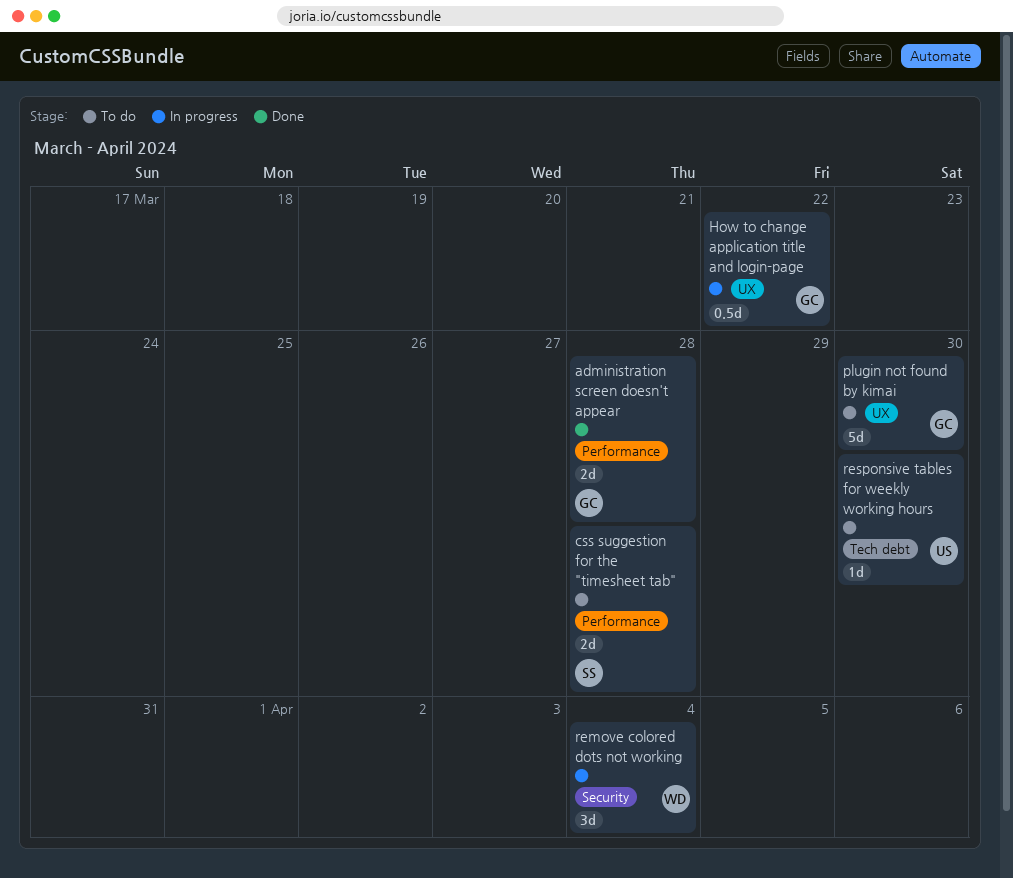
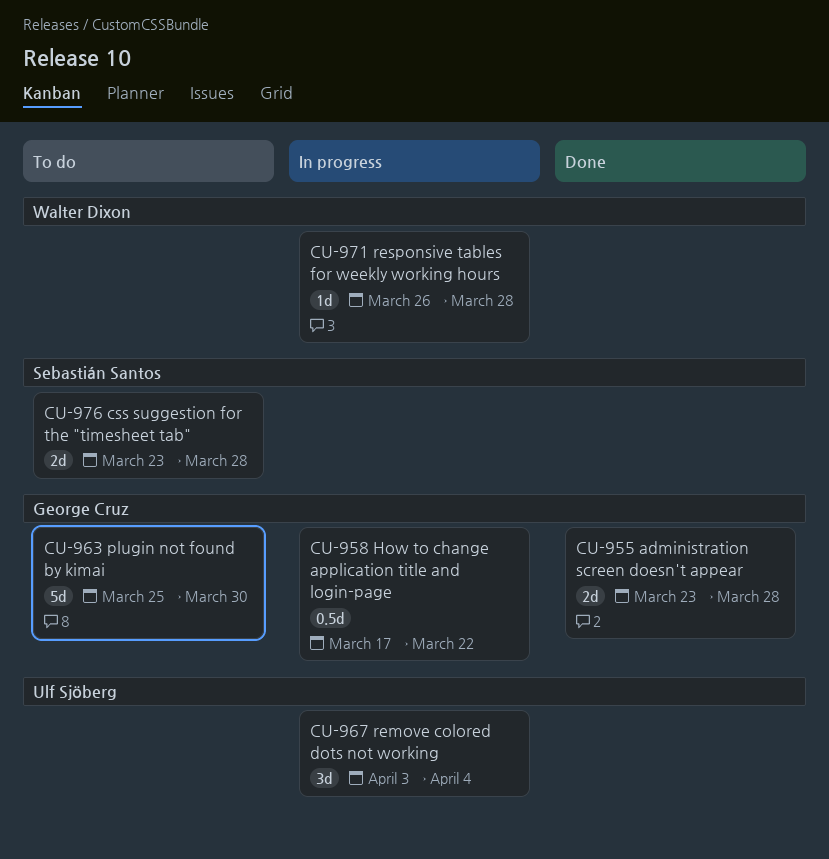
remove colored dots not working, owner: Walter Dixon -> Ulf Sjöberg
responsive tables for weekly working hours, status: To do -> In progress
responsive tables for weekly working hours, owner: Ulf Sjöberg -> Walter Dixon
responsive tables for weekly working hours, due: Mar 30 -> Mar 28

